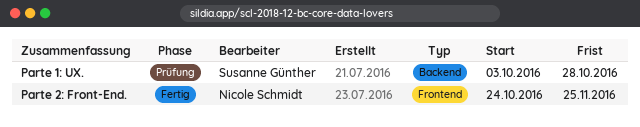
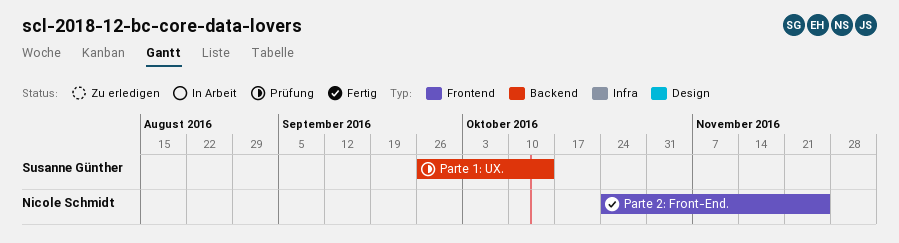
Parte 1: UX., start: Oct 3 -> Sep 26
Parte 1: UX., due: Oct 28 -> Oct 14

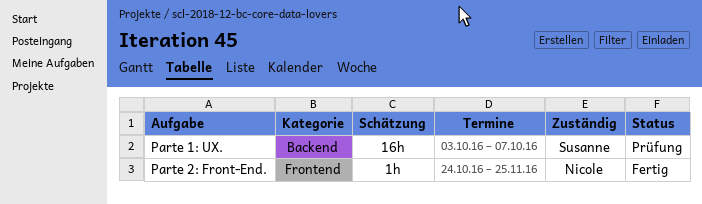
Parte 1: UX., start: Sep 26 -> Oct 3
Parte 1: UX., due: Oct 14 -> Oct 7

